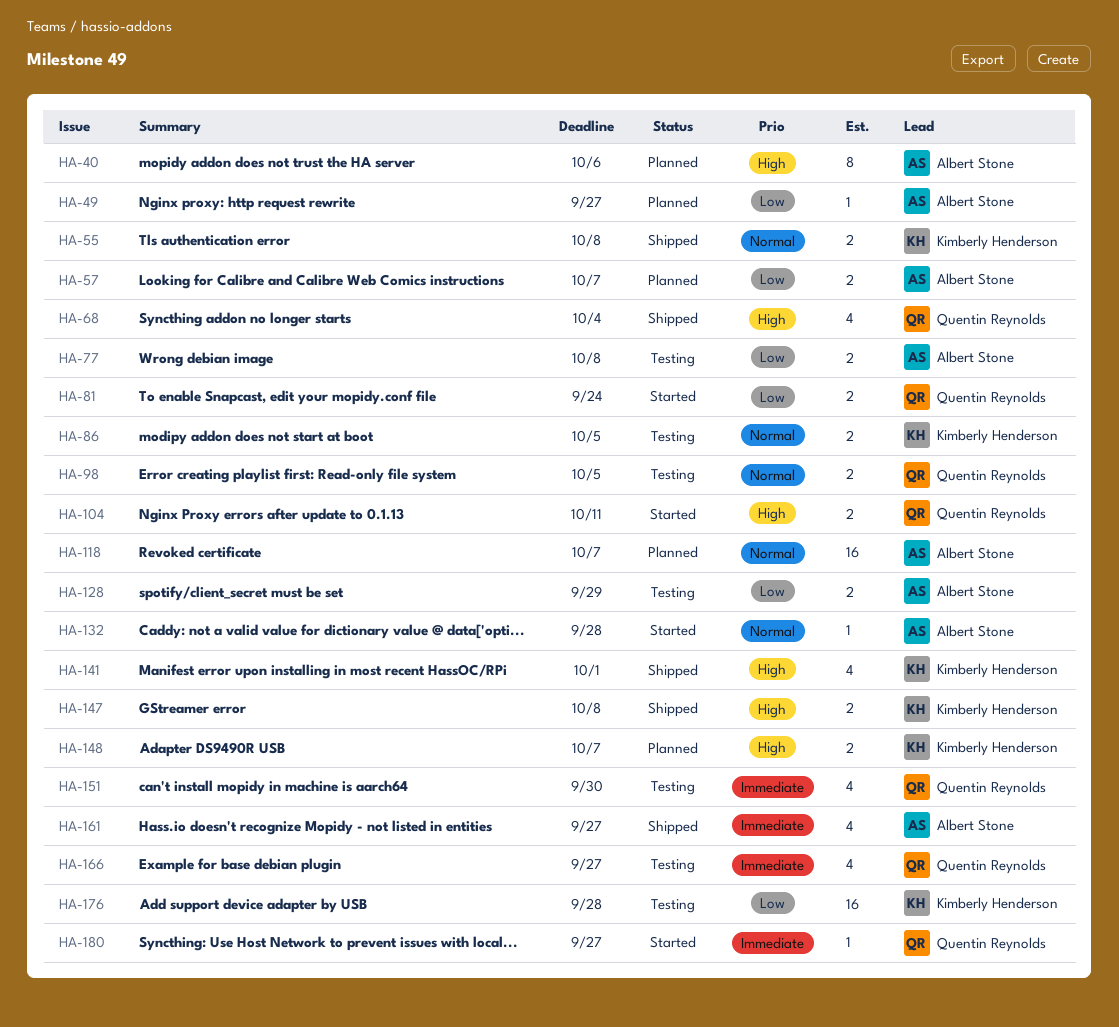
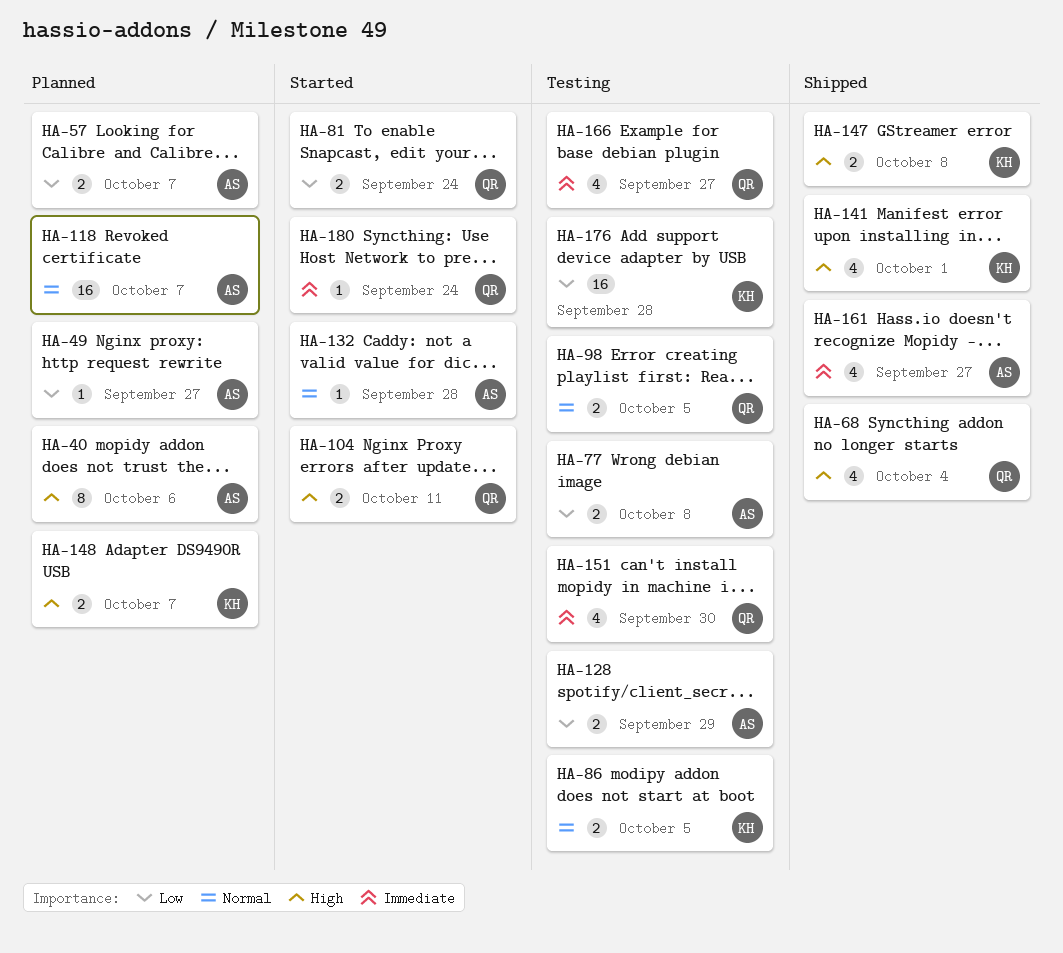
HA-55: present -> none
HA-180, due: Sep 27 -> Sep 24

